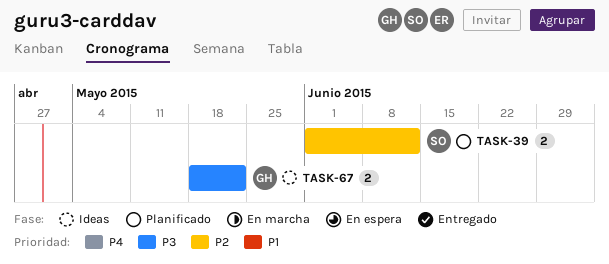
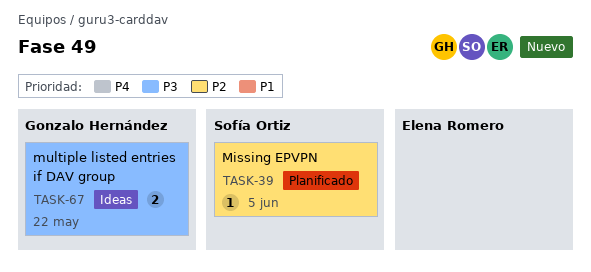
TASK-39, estimate: 2 -> 1
TASK-39, due: Jun 12 -> Jun 5

